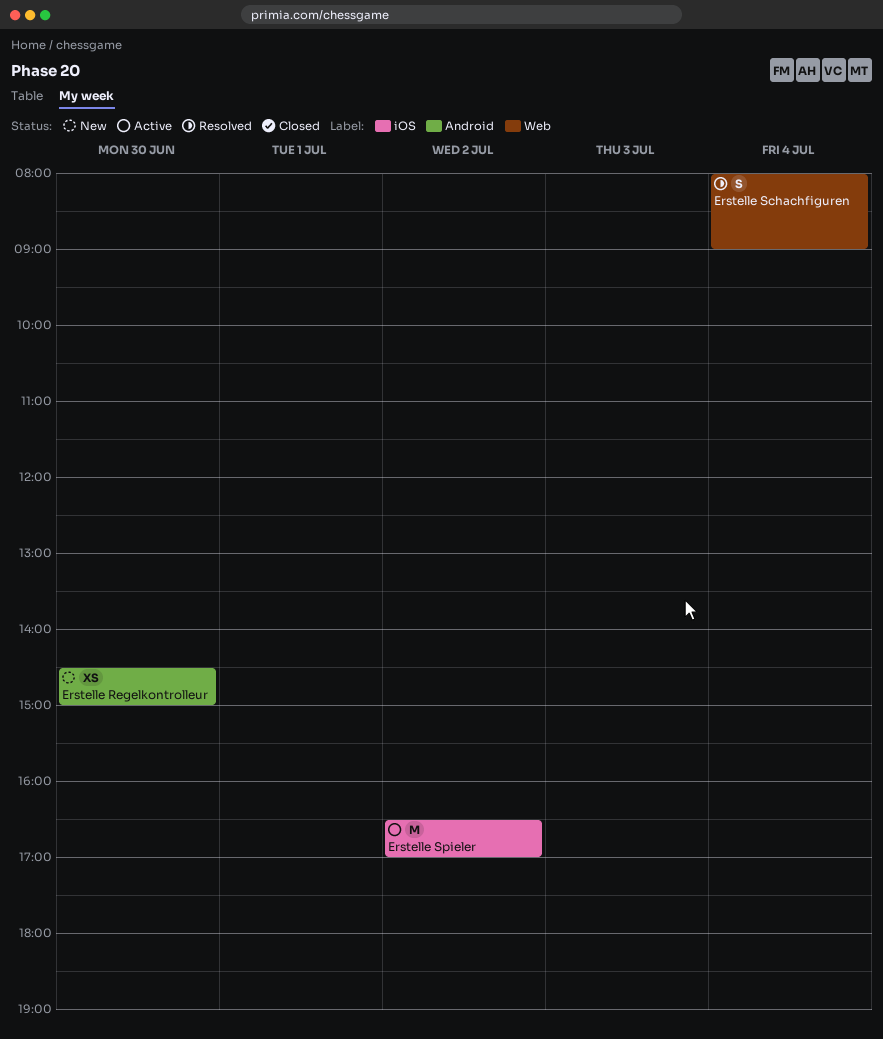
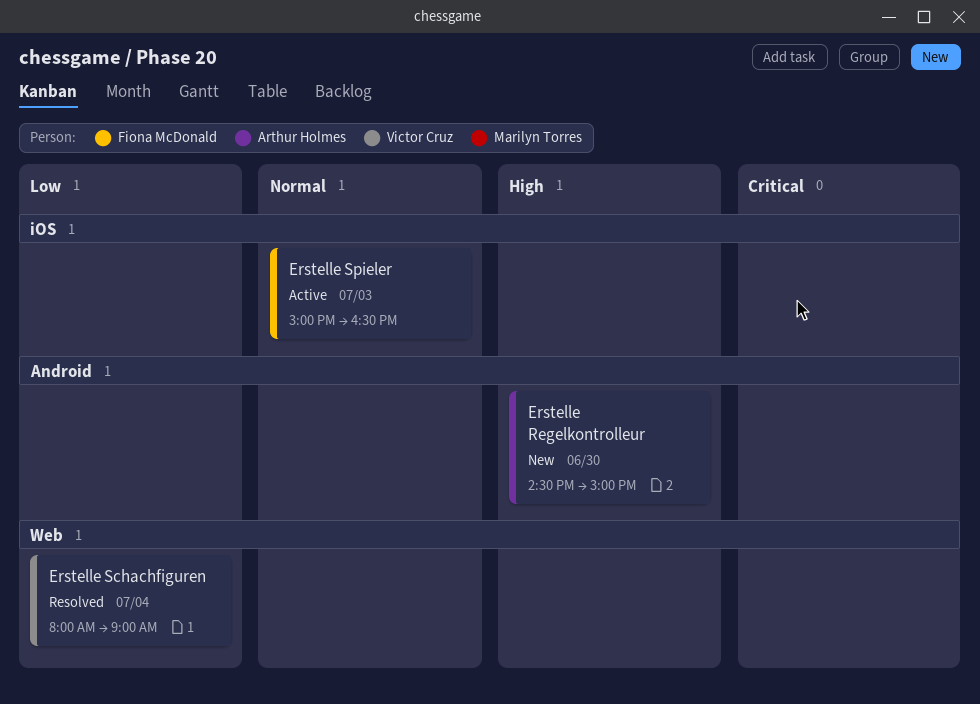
Erstelle Spieler, day: Jul 2 -> Jul 3
Erstelle Spieler, begins: 16:30 -> 15:00
Erstelle Spieler, ends: 17:00 -> 16:30

